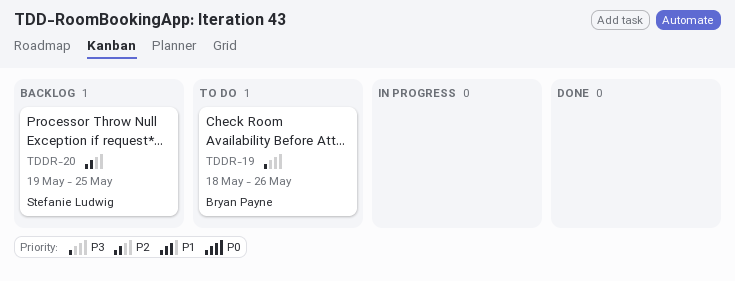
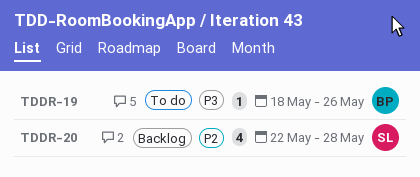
TDDR-20, start: May 19 -> May 22
TDDR-20, due: May 25 -> May 28

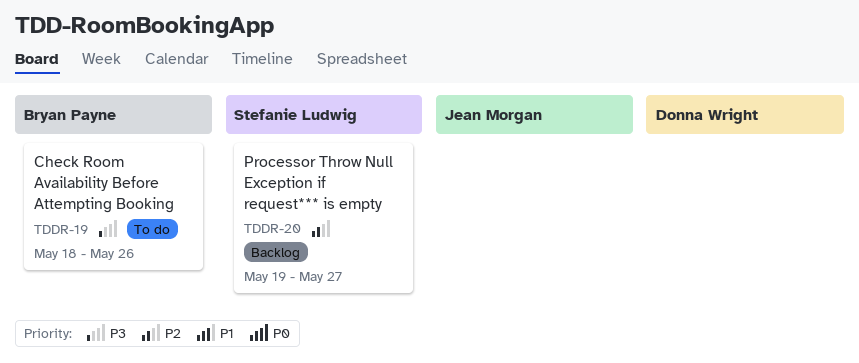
TDDR-20, start: May 22 -> May 19
TDDR-20, due: May 28 -> May 27

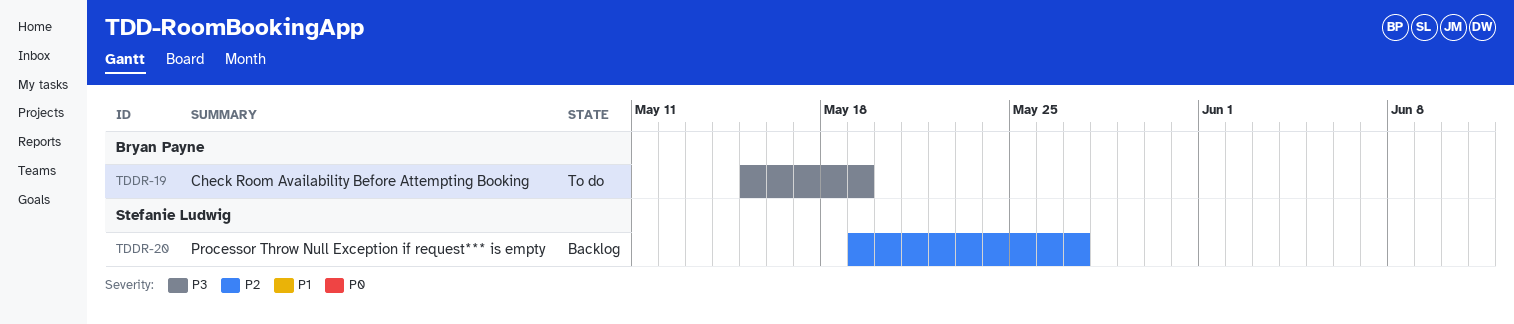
TDDR-19, start: May 18 -> May 15
TDDR-19, due: May 26 -> May 19

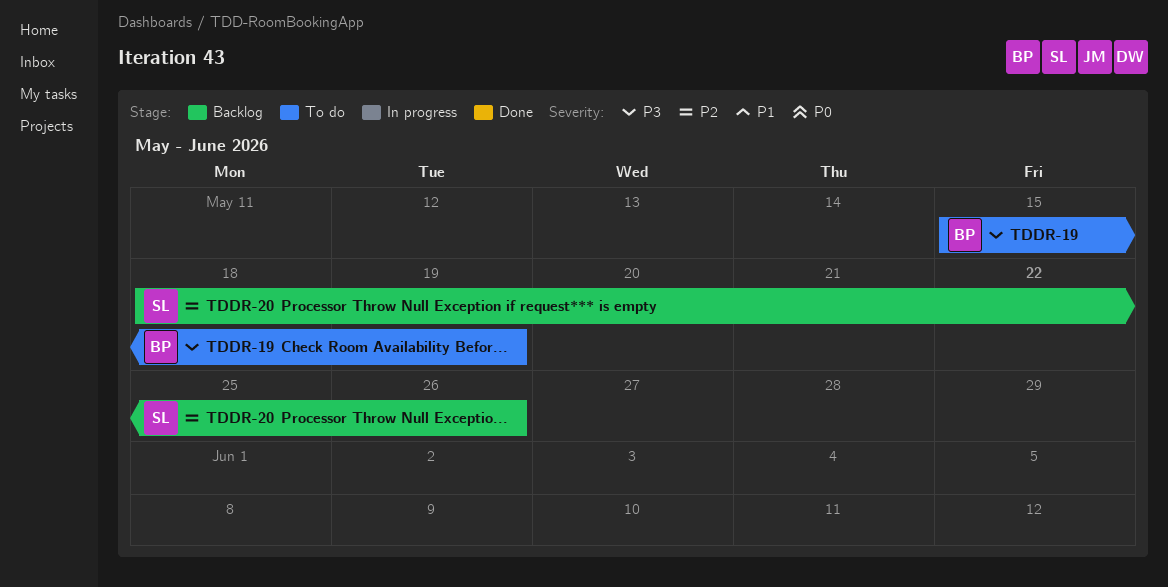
TDDR-20, start: May 19 -> May 18
TDDR-20, due: May 27 -> May 26

